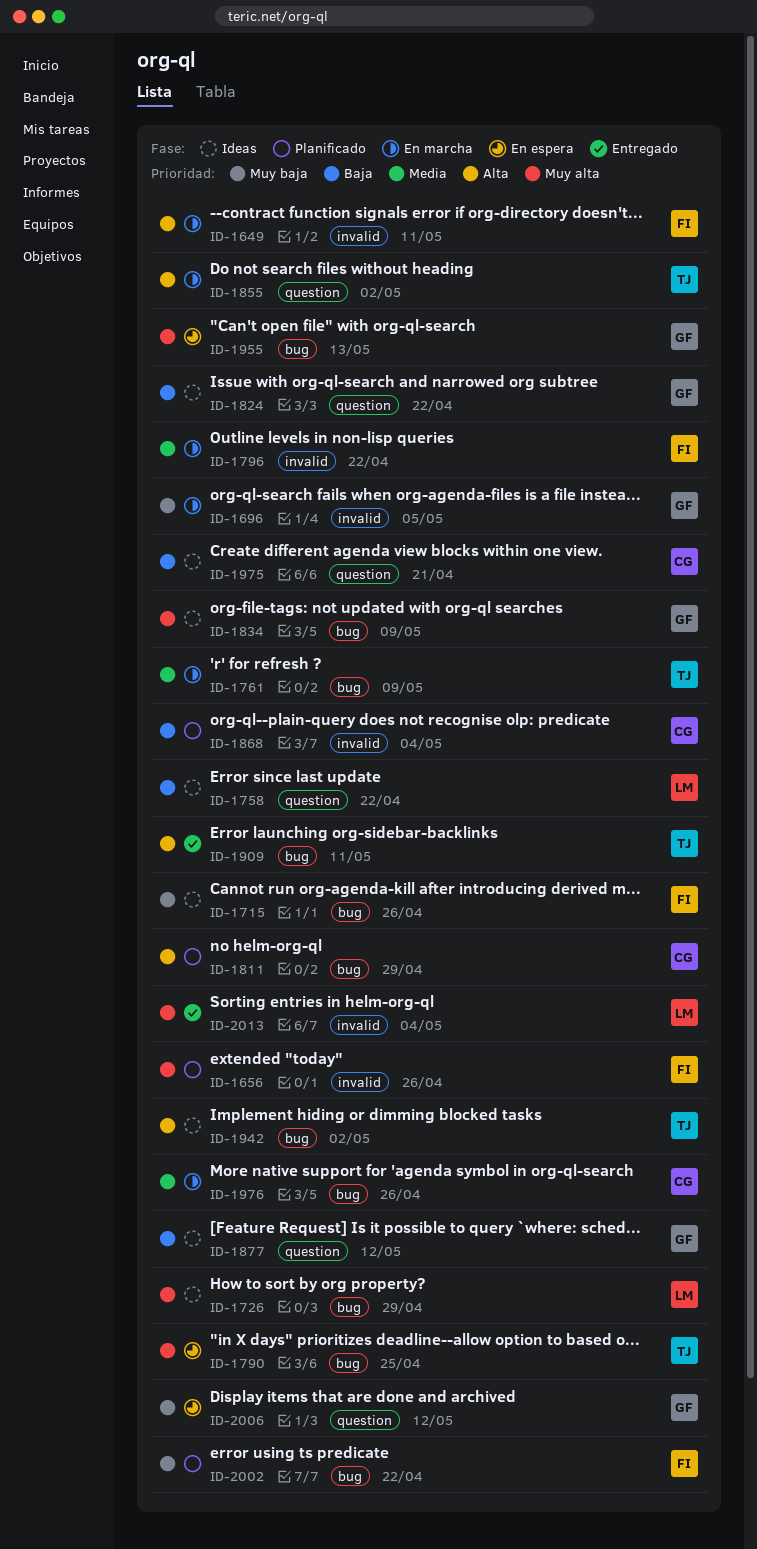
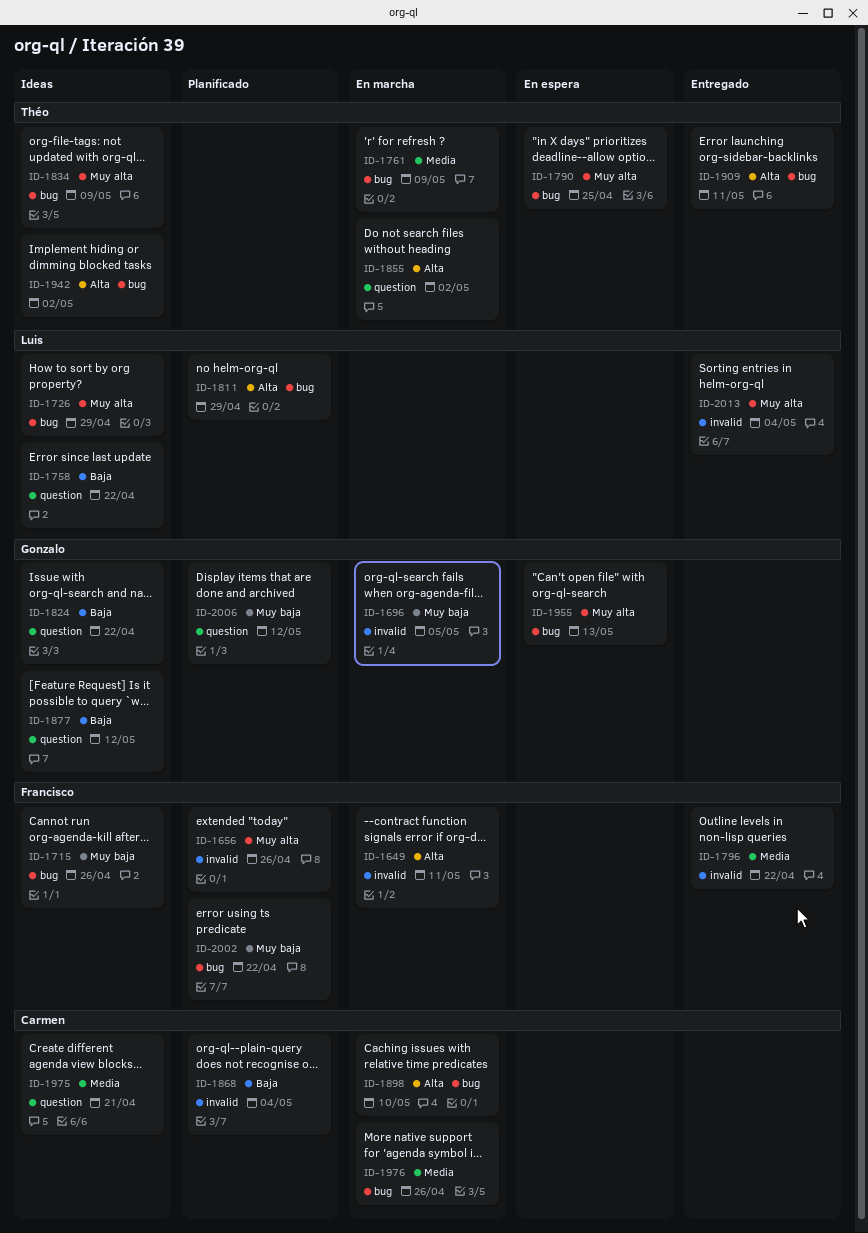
ID-1796, status: En marcha -> Entregado
ID-1811, owner: Carmen -> Luis
ID-1834, owner: Gonzalo -> Théo
ID-1898: none -> present
ID-1975, priority: Baja -> Media
ID-2006, status: En espera -> Planificado

